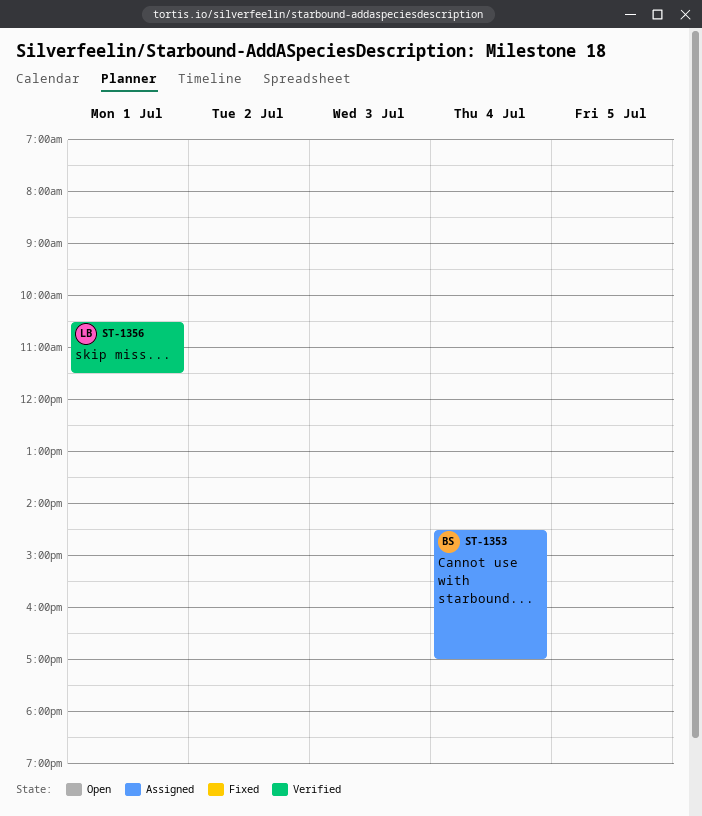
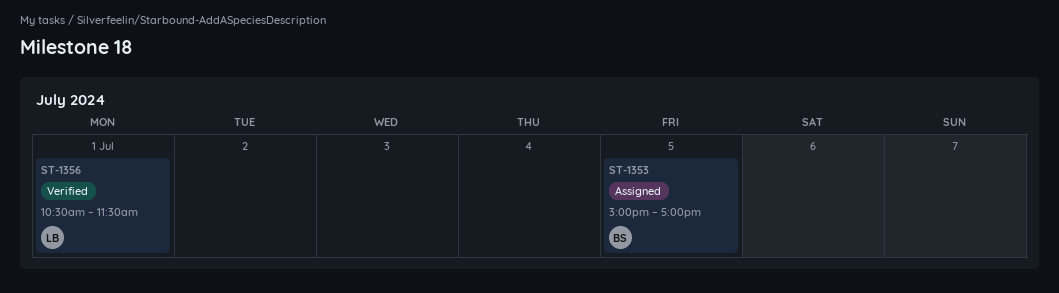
ST-1353, day: Jul 4 -> Jul 5
ST-1353, begins: 14:30 -> 15:00

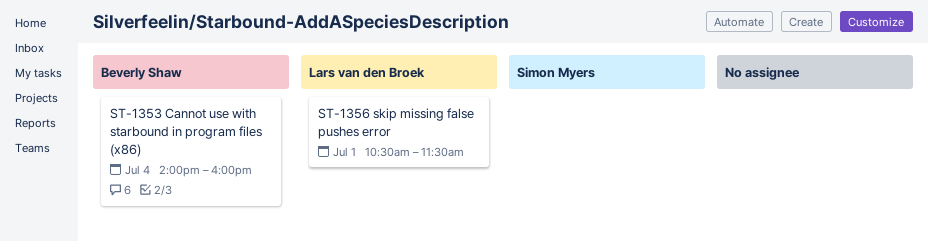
ST-1353, day: Jul 5 -> Jul 4
ST-1353, begins: 15:00 -> 14:00
ST-1353, ends: 17:00 -> 16:00

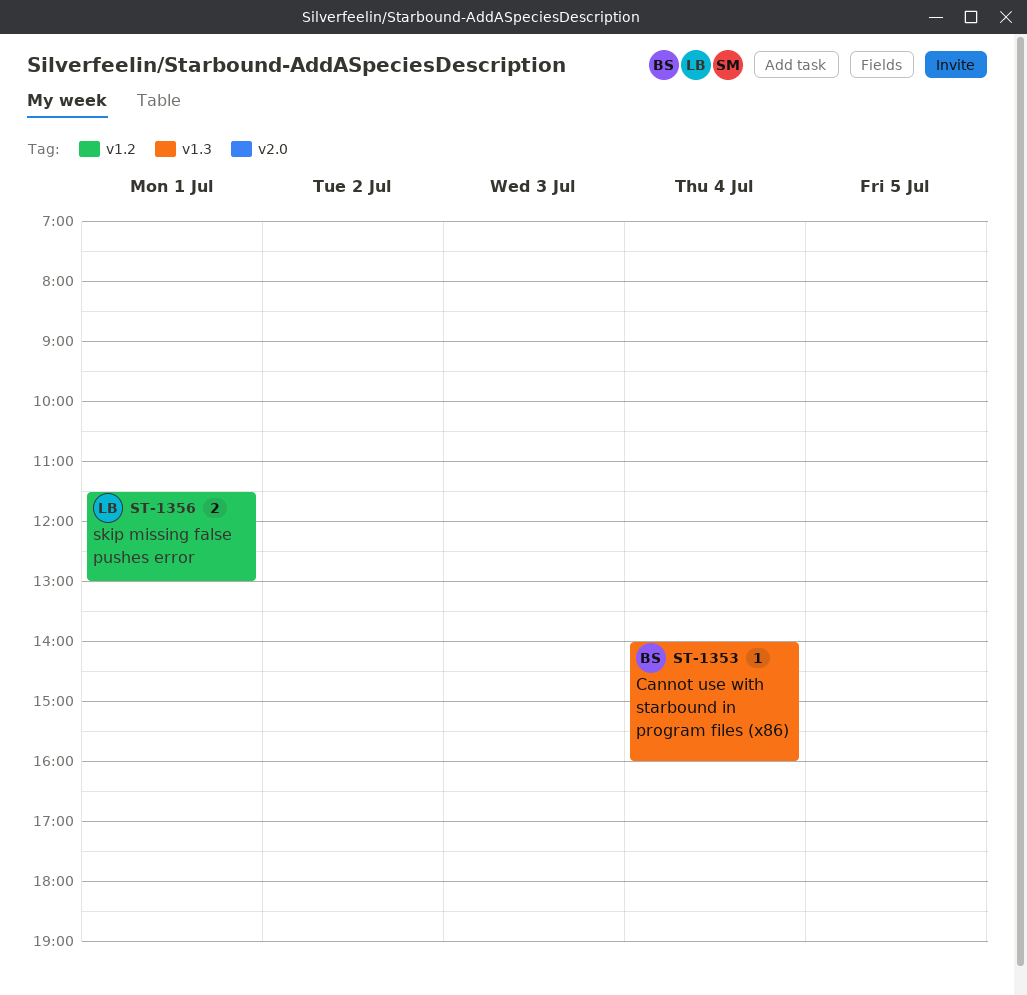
ST-1356, begins: 10:30 -> 11:30
ST-1356, ends: 11:30 -> 13:00

